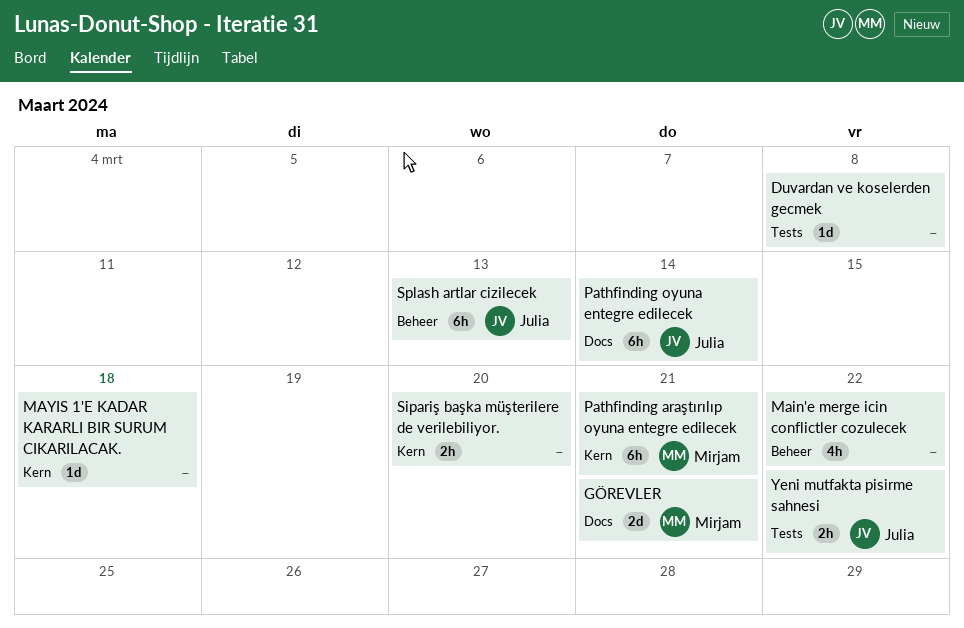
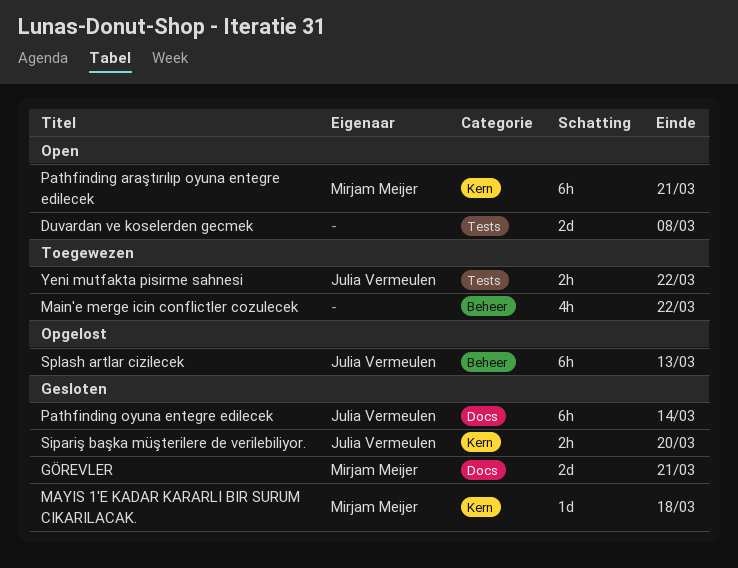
Duvardan ve koselerden gecmek, estimate: 1d -> 2d
MAYIS 1'E KADAR KARARLI BIR SURUM CIKARILACAK., owner: none -> Mirjam Meijer
Sipariş başka müşterilere de verilebiliyor., owner: none -> Julia Vermeulen

